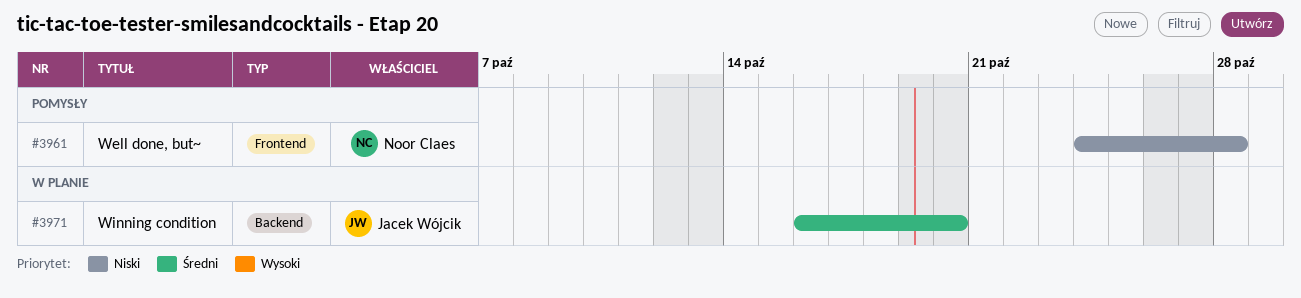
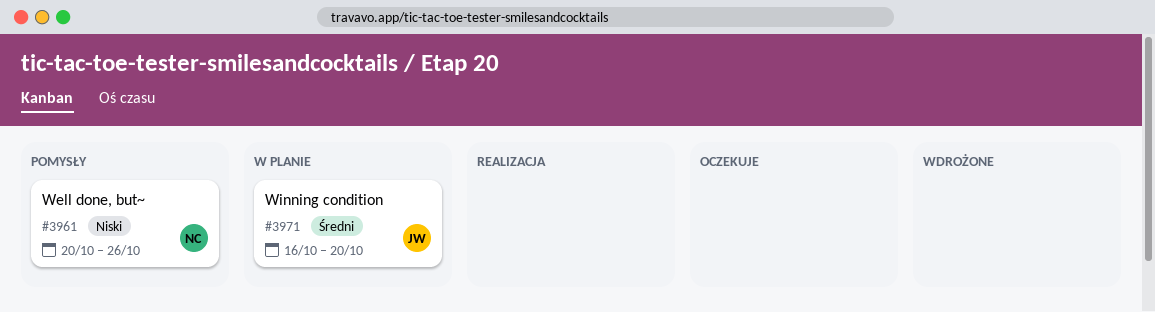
#3961, start: Oct 24 -> Oct 20
#3961, due: Oct 28 -> Oct 26

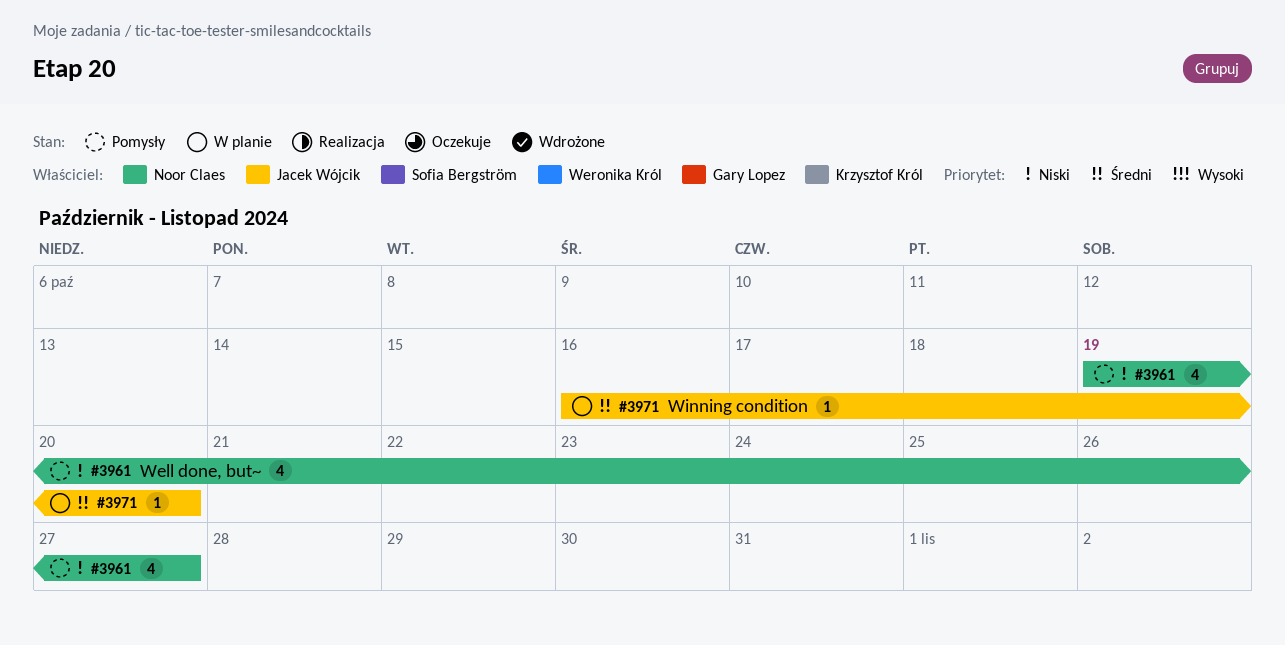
#3961, start: Oct 20 -> Oct 19
#3961, due: Oct 26 -> Oct 27

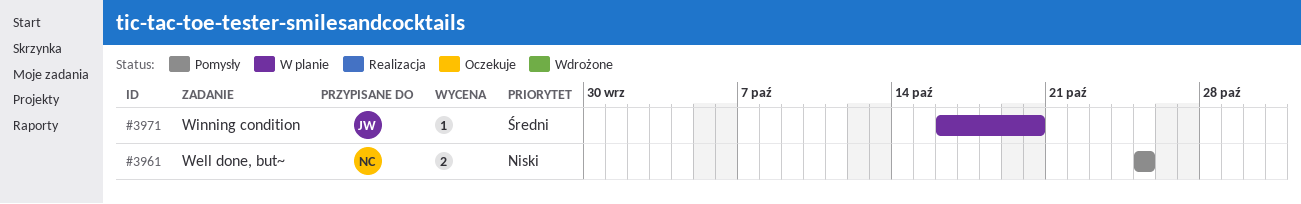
#3961, estimate: 4 -> 2
#3961, start: Oct 19 -> Oct 25
#3961, due: Oct 27 -> Oct 25

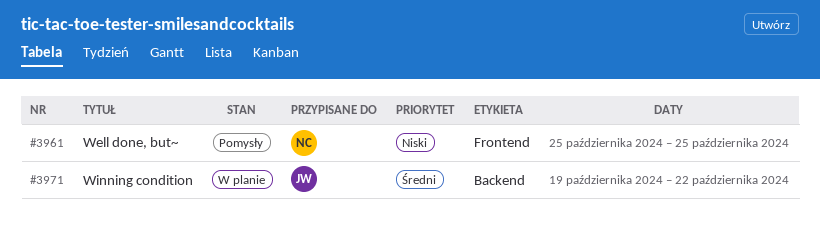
#3971, start: Oct 16 -> Oct 19
#3971, due: Oct 20 -> Oct 22

